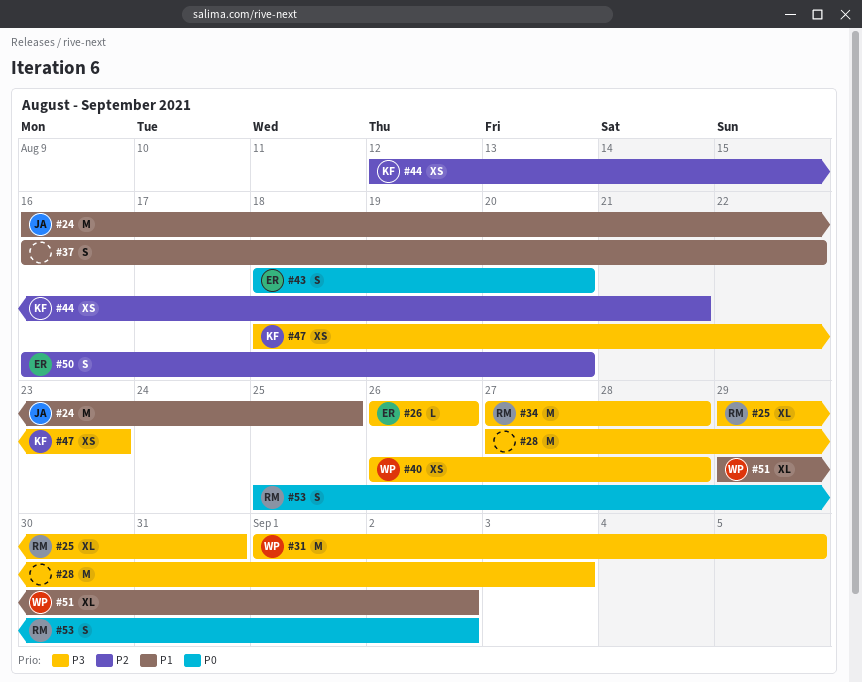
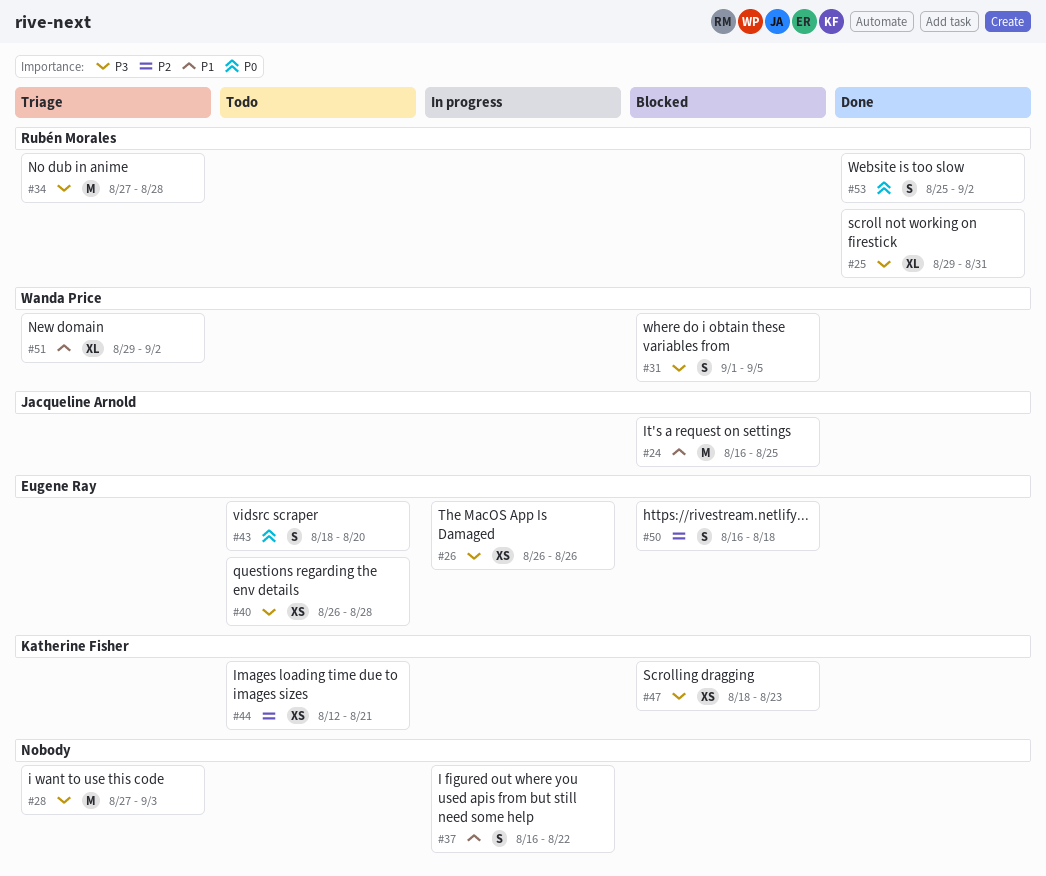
#26, estimate: L -> XS
#31, estimate: M -> S
#40, owner: Wanda Price -> Eugene Ray
#50, due: Aug 20 -> Aug 18

